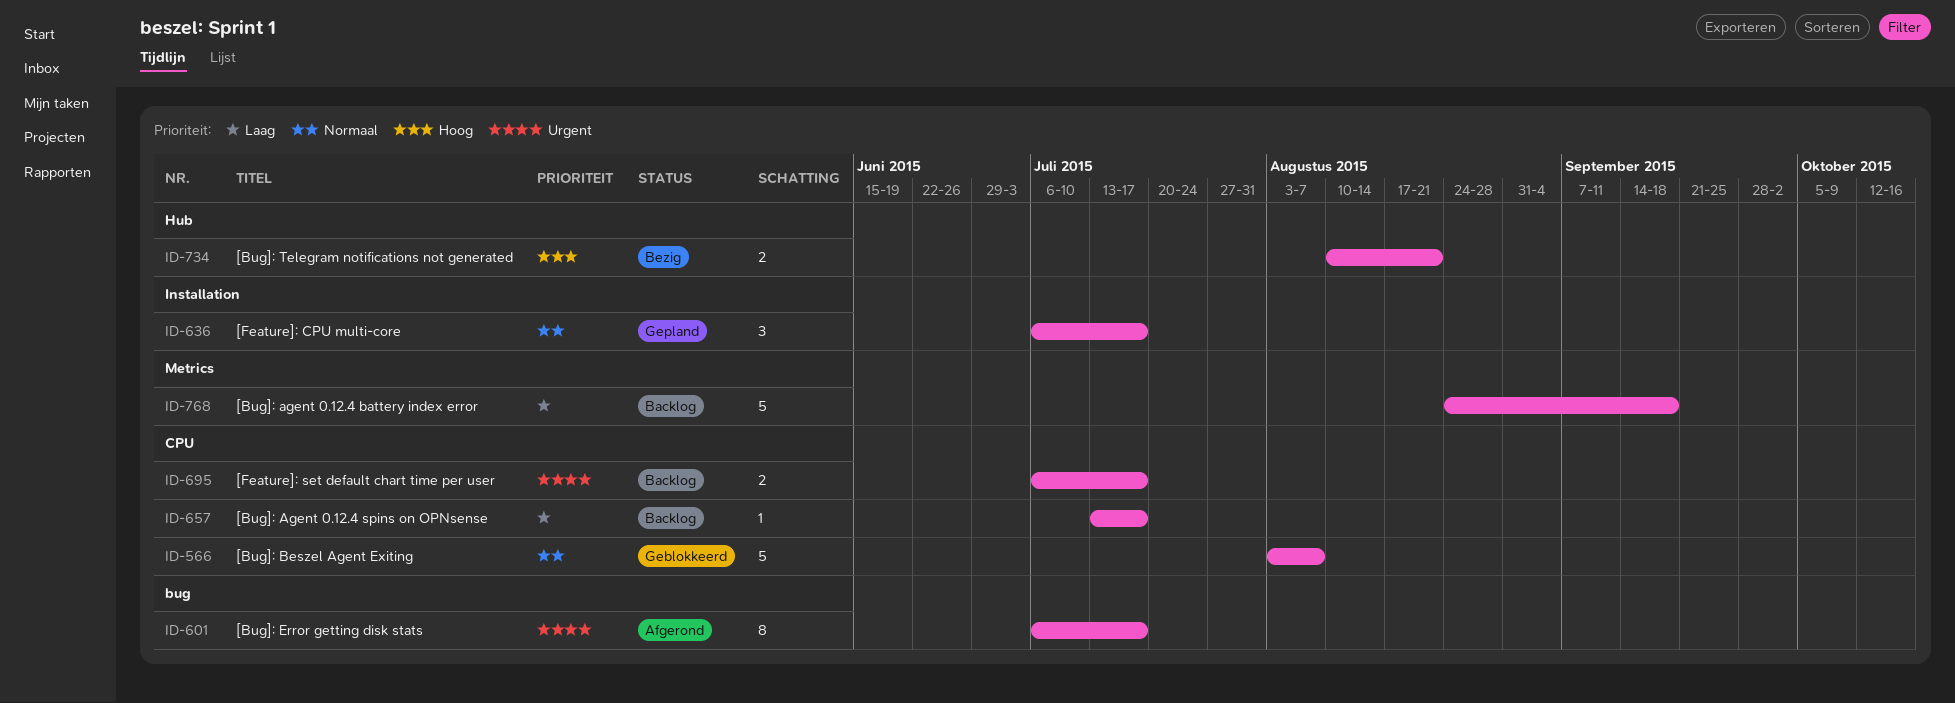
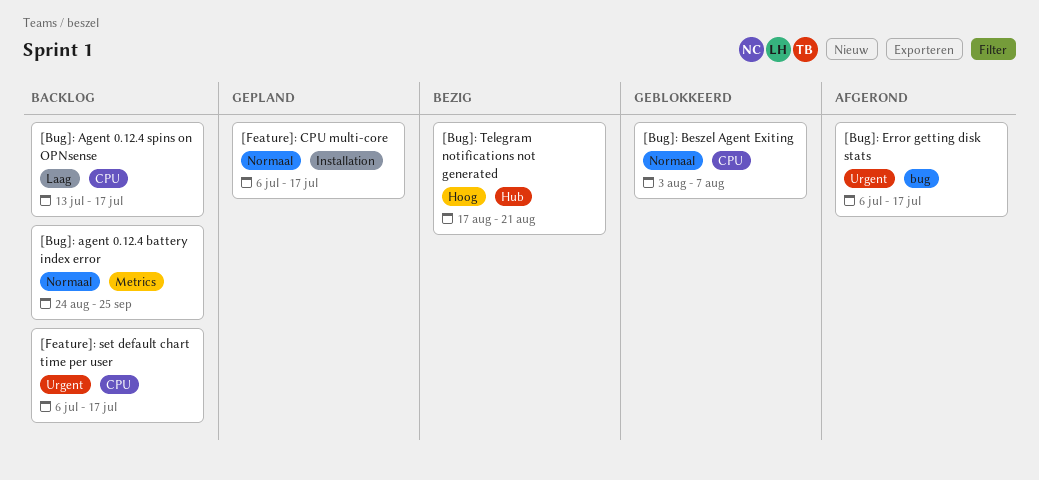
[Bug]: agent 0.12.4 battery index error, priority: Laag -> Normaal
[Bug]: agent 0.12.4 battery index error, due: Sep 18 -> Sep 25
[Bug]: Telegram notifications not generated, start: Aug 10 -> Aug 17

